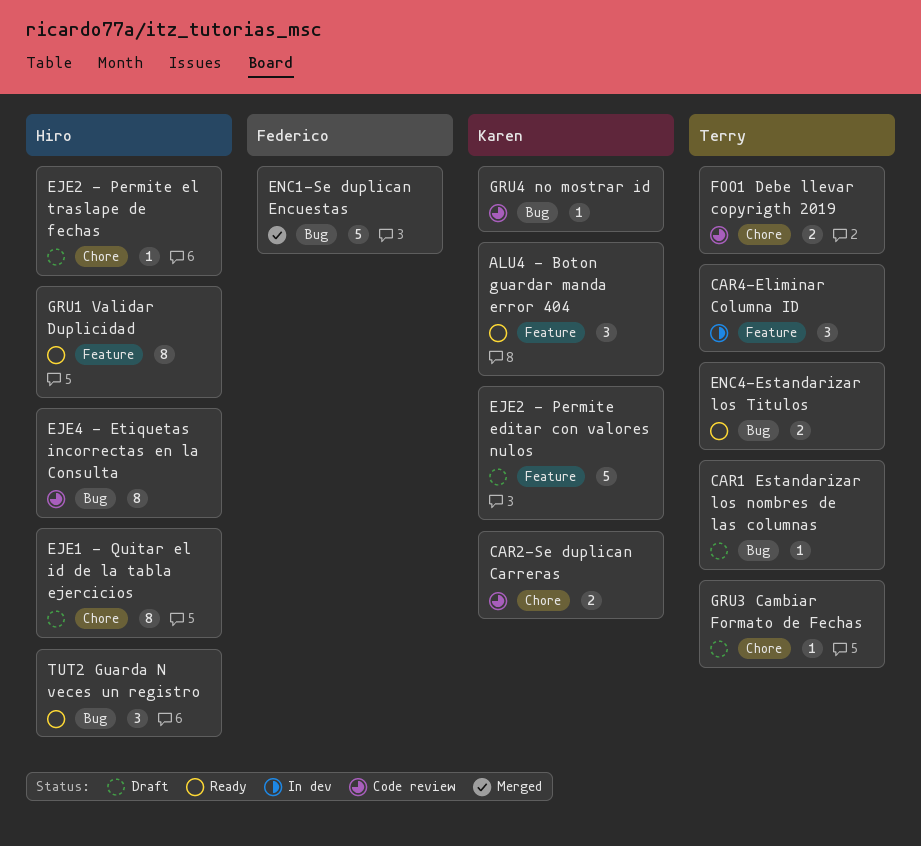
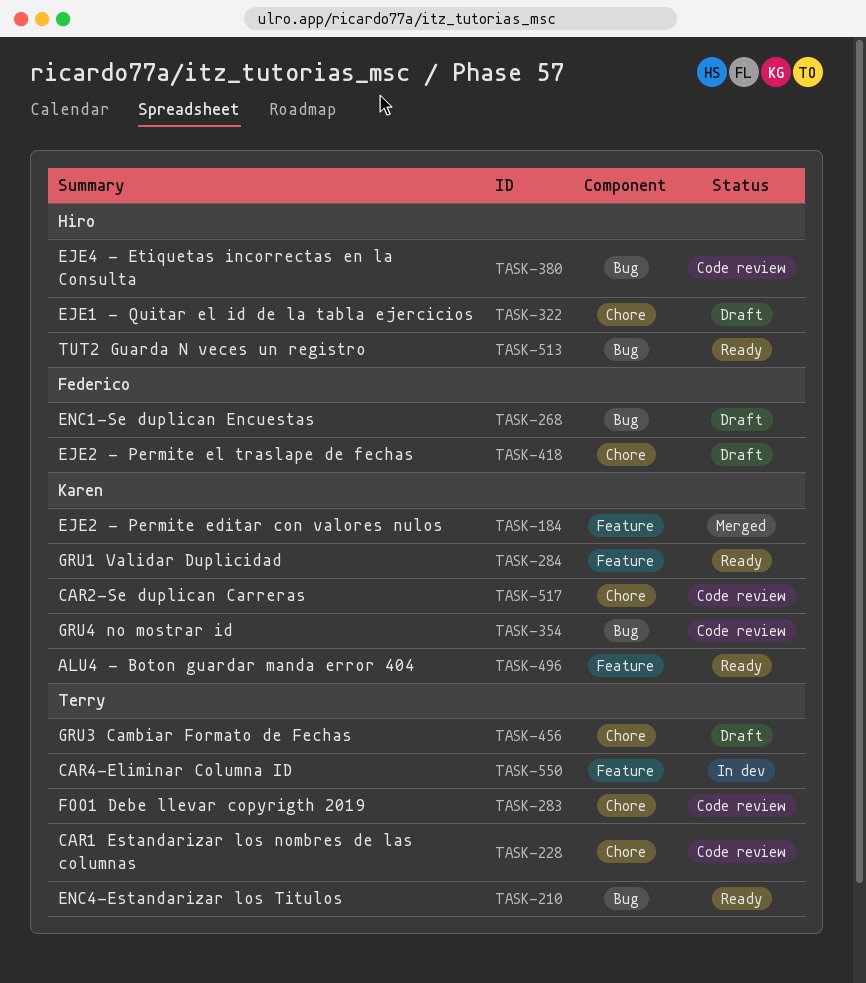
CAR1 Estandarizar los nombres de las columnas, status: Draft -> Code review
CAR1 Estandarizar los nombres de las columnas, label: Bug -> Chore
EJE2 - Permite editar con valores nulos, status: Draft -> Merged
EJE2 - Permite el traslape de fechas, owner: Hiro -> Federico
ENC1-Se duplican Encuestas, status: Merged -> Draft
GRU1 Validar Duplicidad, owner: Hiro -> Karen

